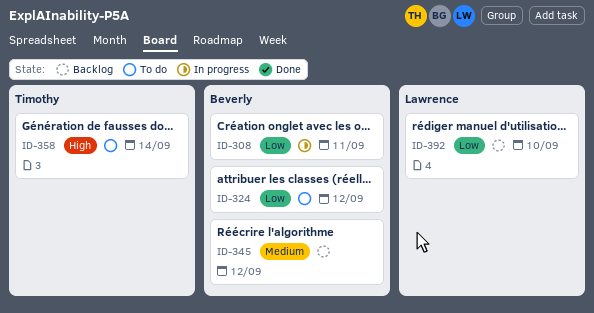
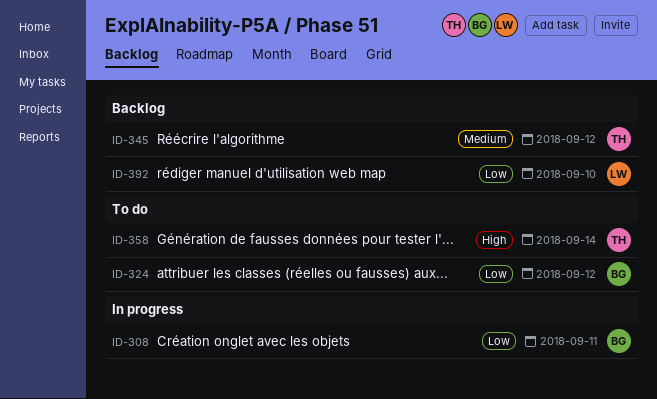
ID-345, owner: Beverly -> Timothy

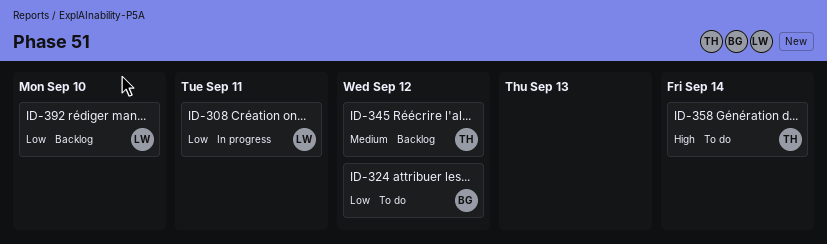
ID-308, owner: BG -> LW

